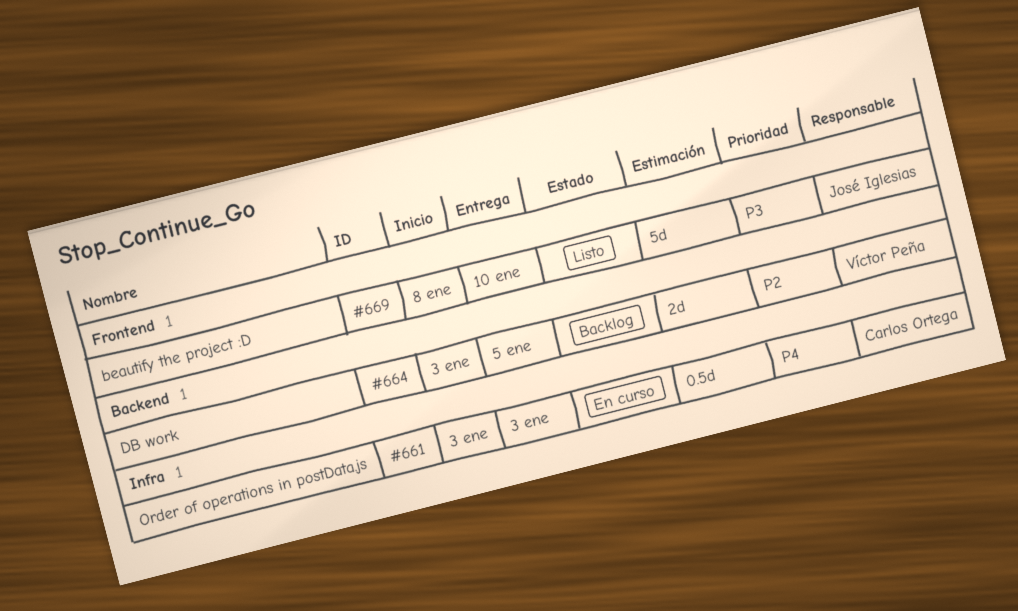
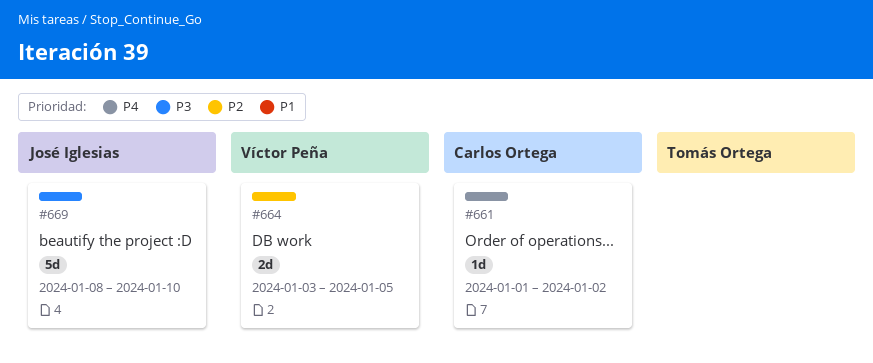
#661, estimate: 0.5d -> 1d
#661, start: Jan 3 -> Jan 1
#661, due: Jan 3 -> Jan 2

